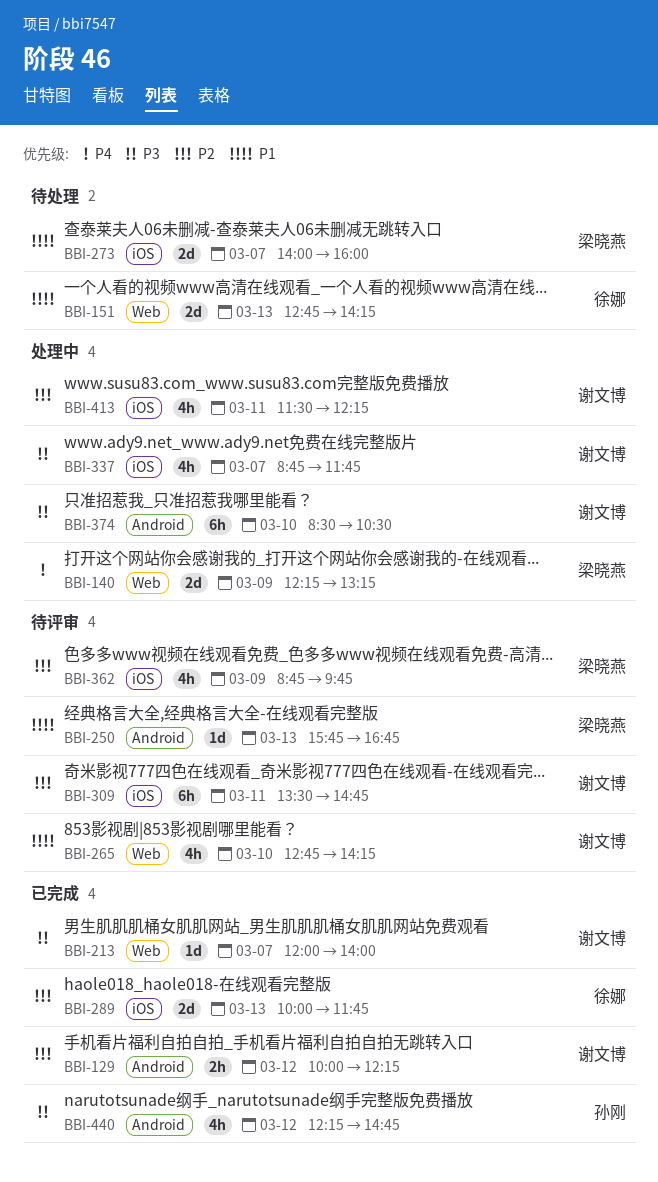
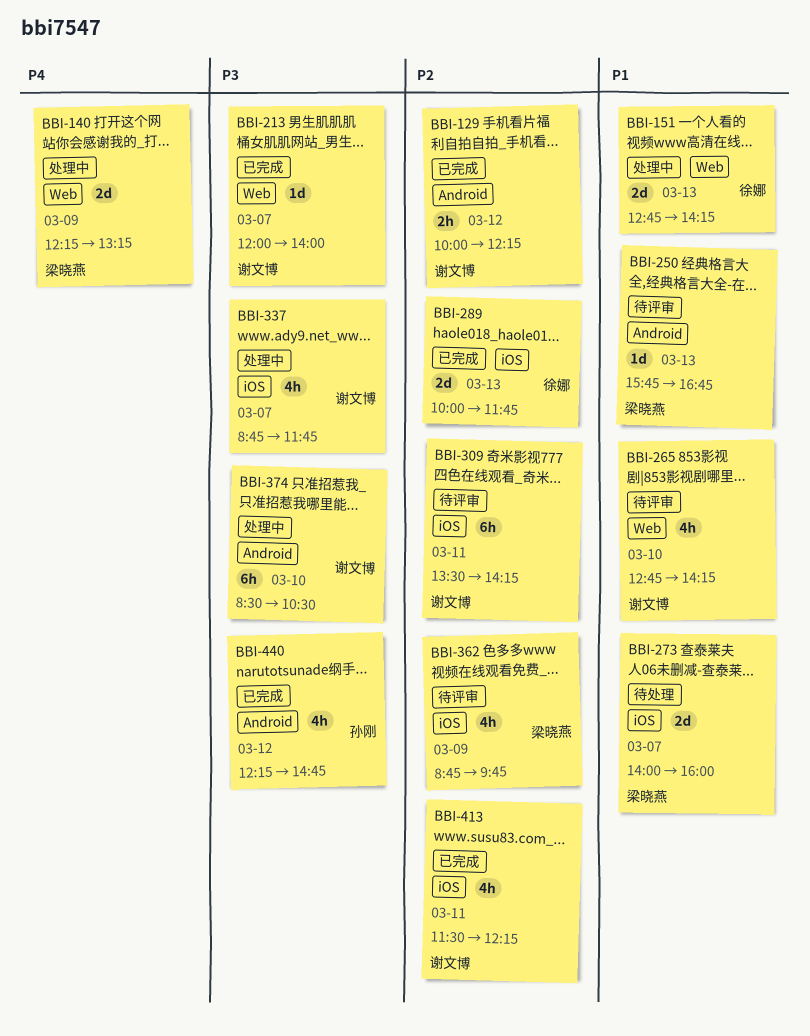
BBI-151, status: 待处理 -> 处理中
BBI-309, ends: 14:45 -> 14:15
BBI-413, status: 处理中 -> 已完成

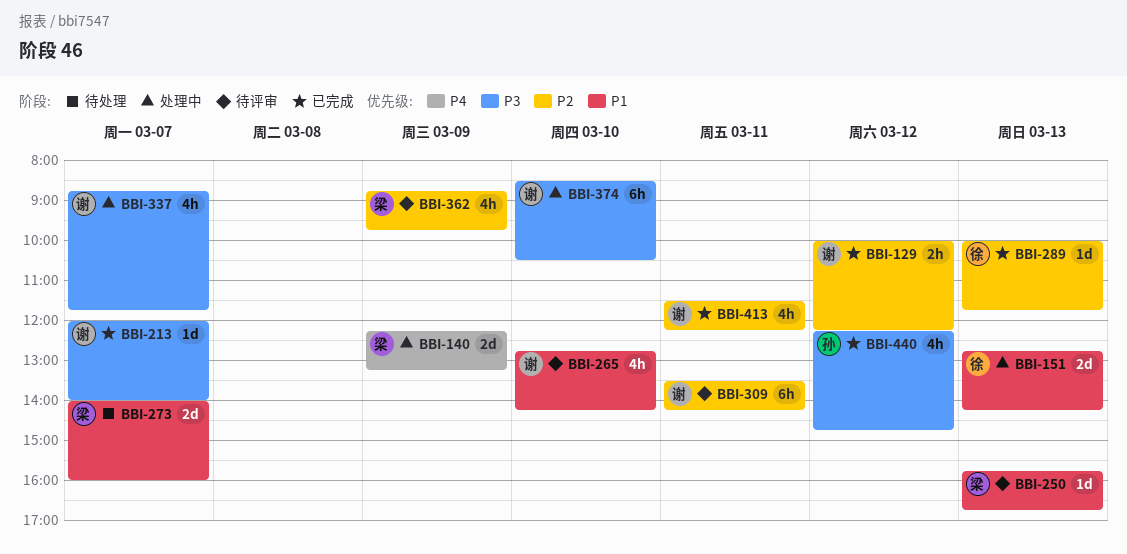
BBI-289, estimate: 2d -> 1d

